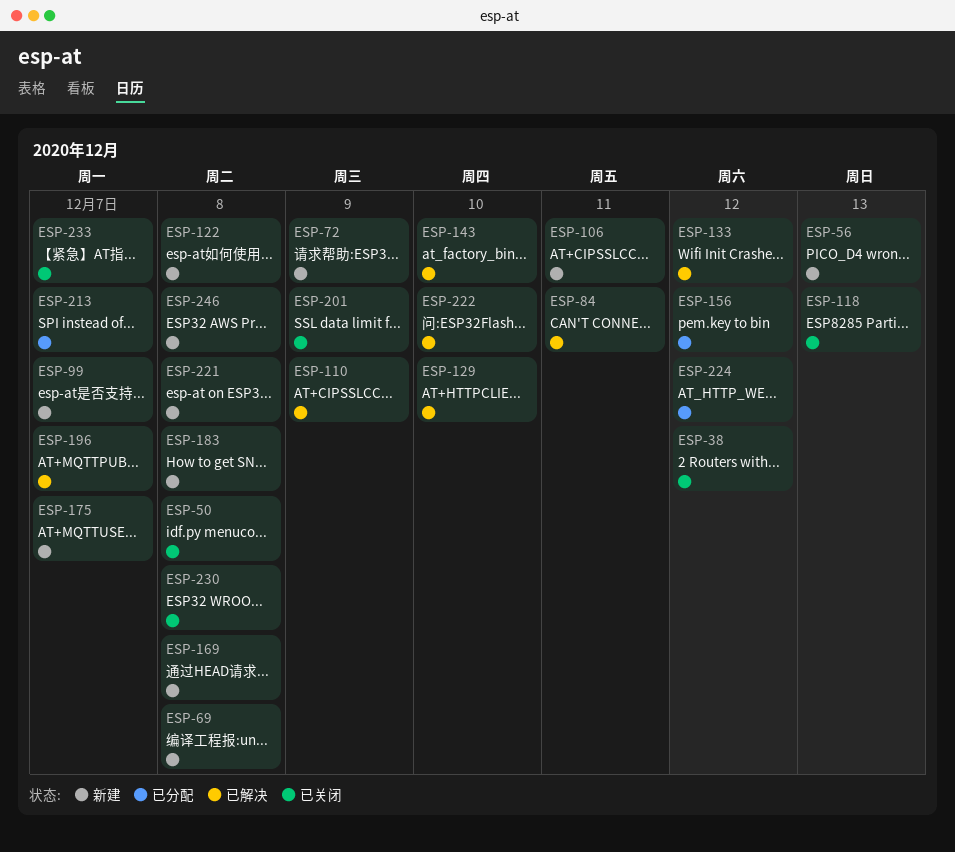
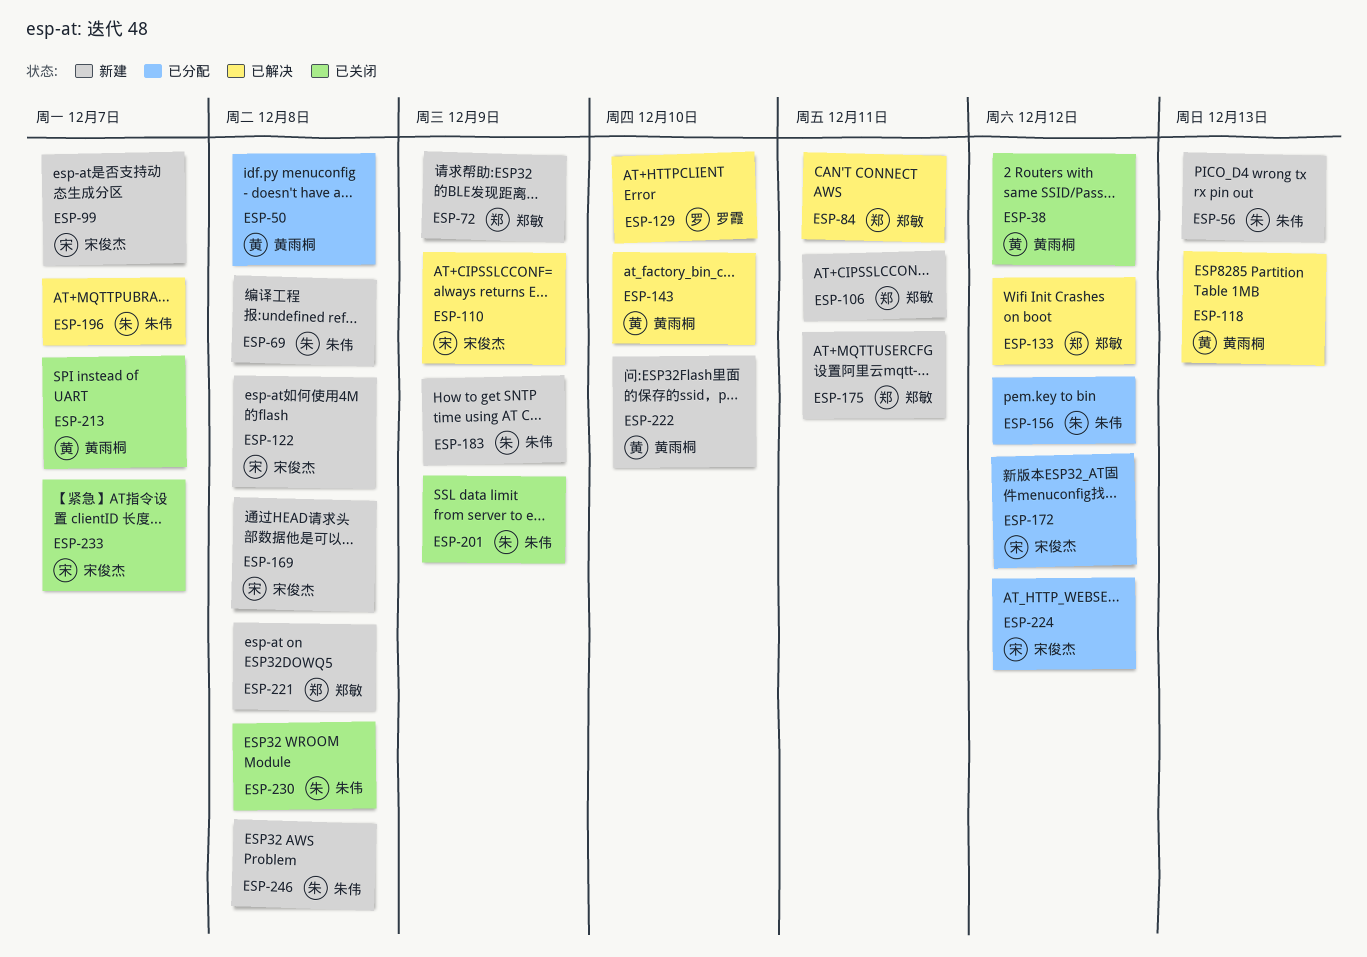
ESP-50, status: 已关闭 -> 已分配
ESP-118, status: 已关闭 -> 已解决
ESP-172: none -> present
ESP-175, due: Dec 7 -> Dec 11
ESP-183, due: Dec 8 -> Dec 9
ESP-213, status: 已分配 -> 已关闭
ESP-222, status: 已解决 -> 新建

